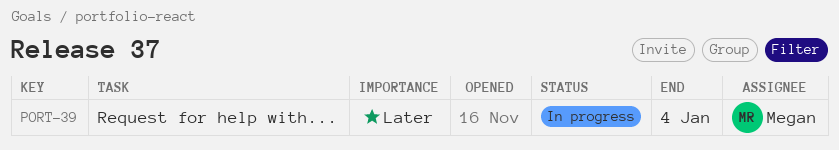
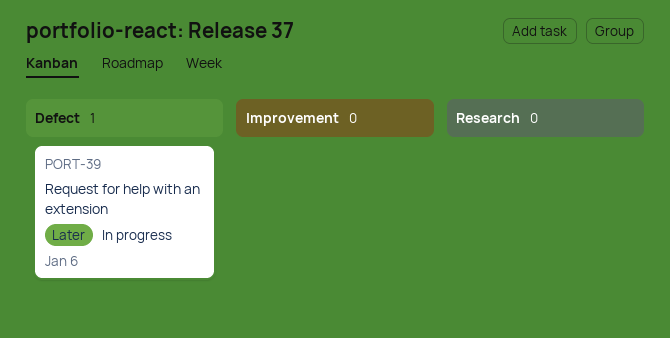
PORT-39, due: Jan 4 -> Jan 6

